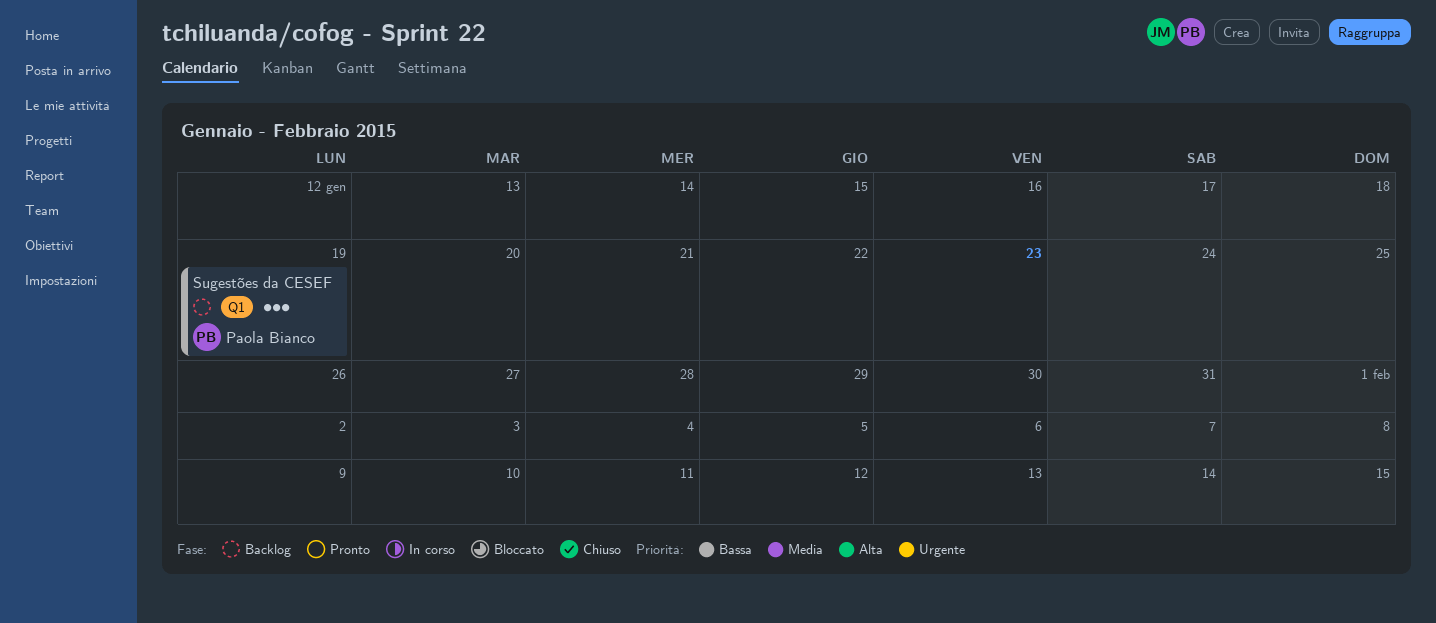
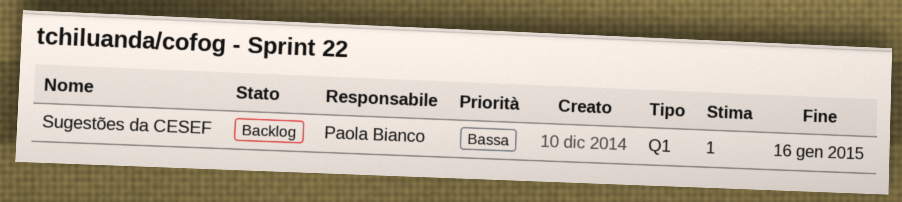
Sugestões da CESEF, estimate: 3 -> 1
Sugestões da CESEF, due: Jan 19 -> Jan 16

